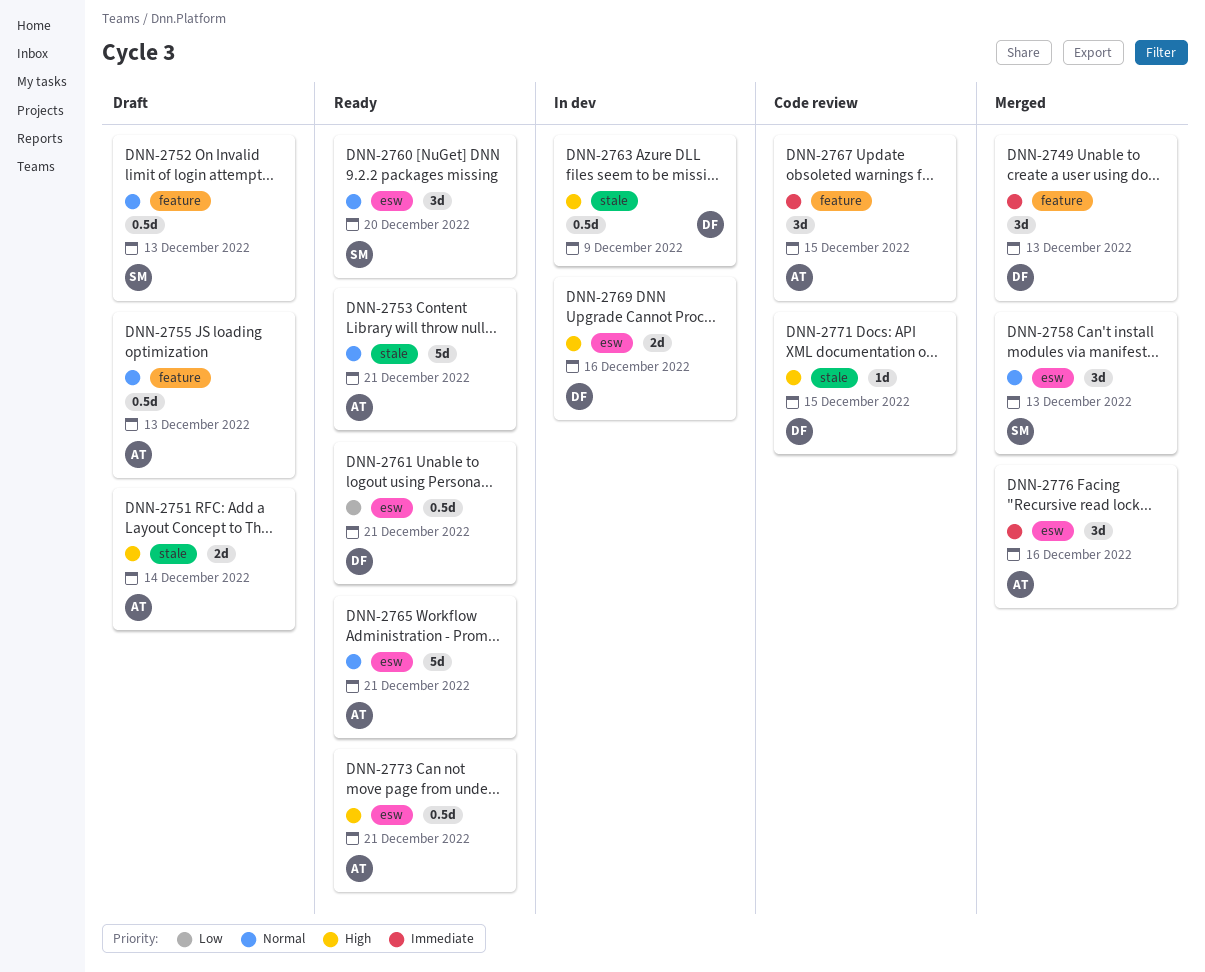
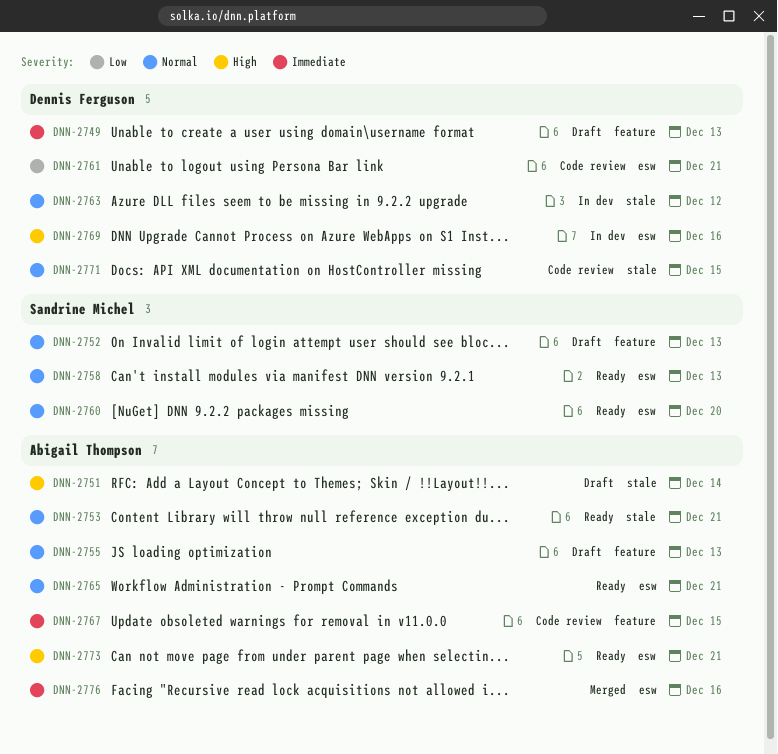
DNN-2749, status: Merged -> Draft
DNN-2758, status: Merged -> Ready
DNN-2761, status: Ready -> Code review
DNN-2763, priority: High -> Normal
DNN-2763, due: Dec 9 -> Dec 12
DNN-2771, priority: High -> Normal

